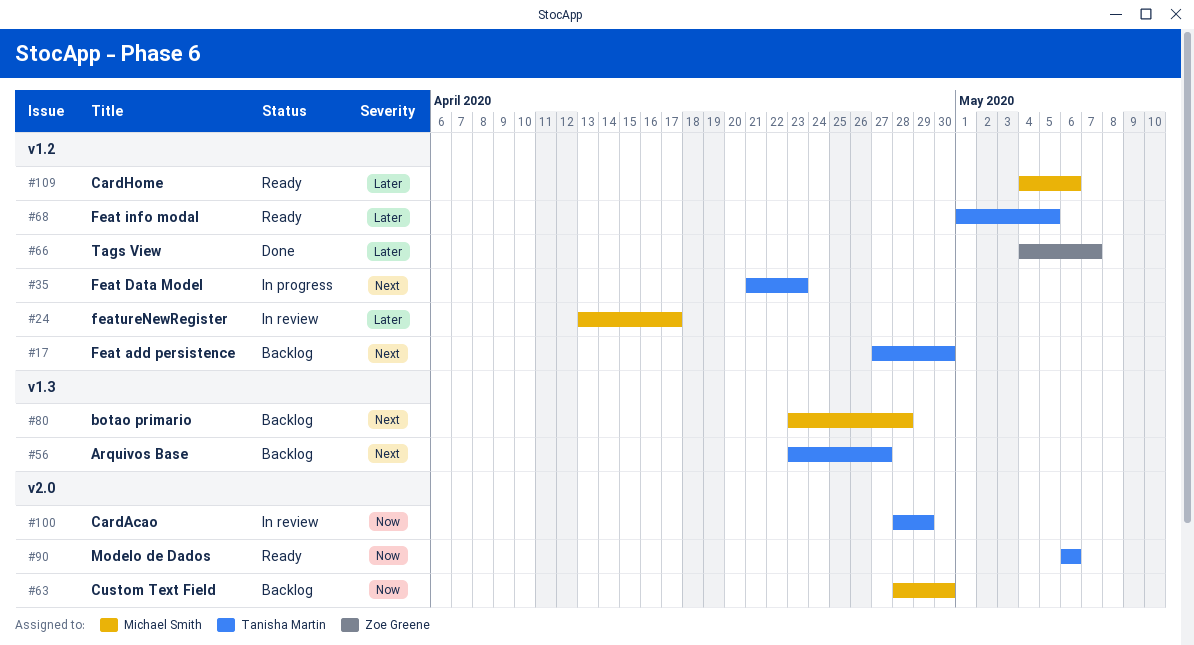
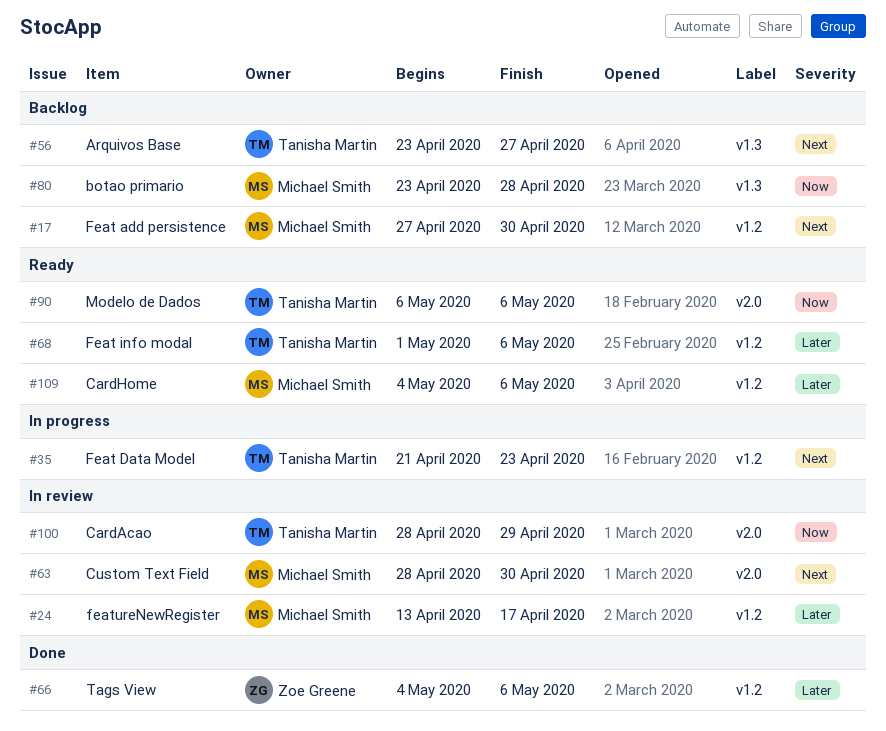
#17, owner: Tanisha Martin -> Michael Smith
#63, status: Backlog -> In review
#63, priority: Now -> Next
#66, due: May 7 -> May 6
#68, due: May 5 -> May 6
#80, priority: Next -> Now

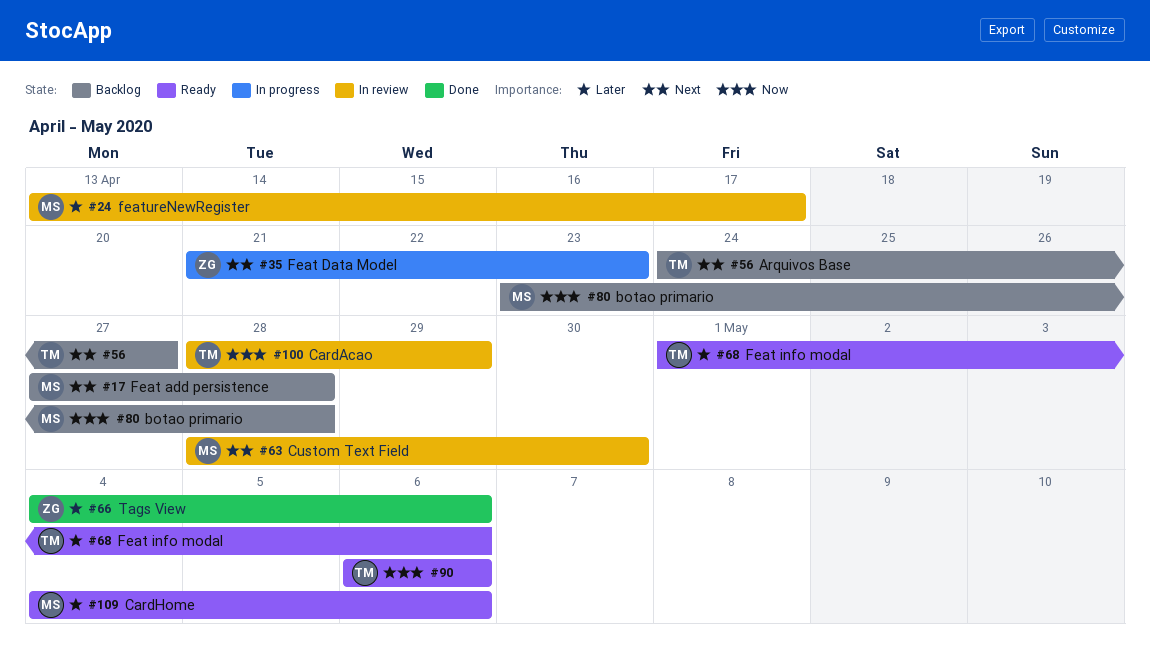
#17, due: Apr 30 -> Apr 28
#35, owner: Tanisha Martin -> Zoe Greene
#56, start: Apr 23 -> Apr 24

